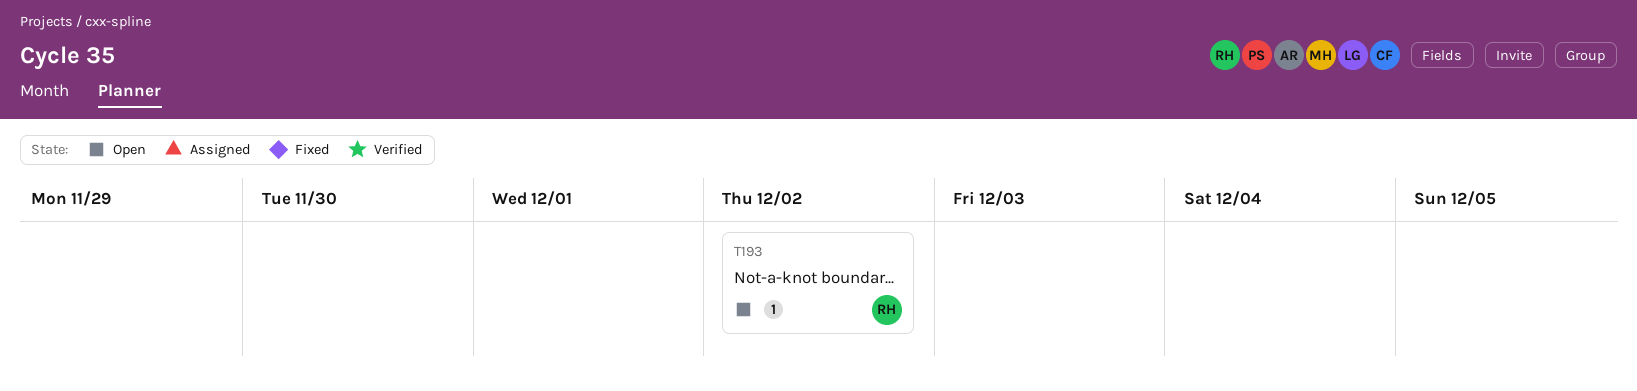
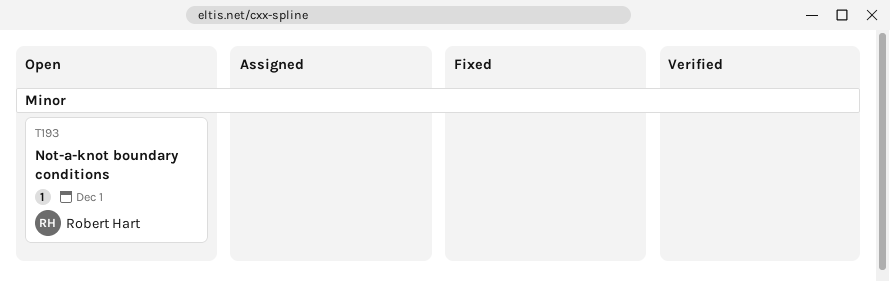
T193, due: Dec 2 -> Dec 1

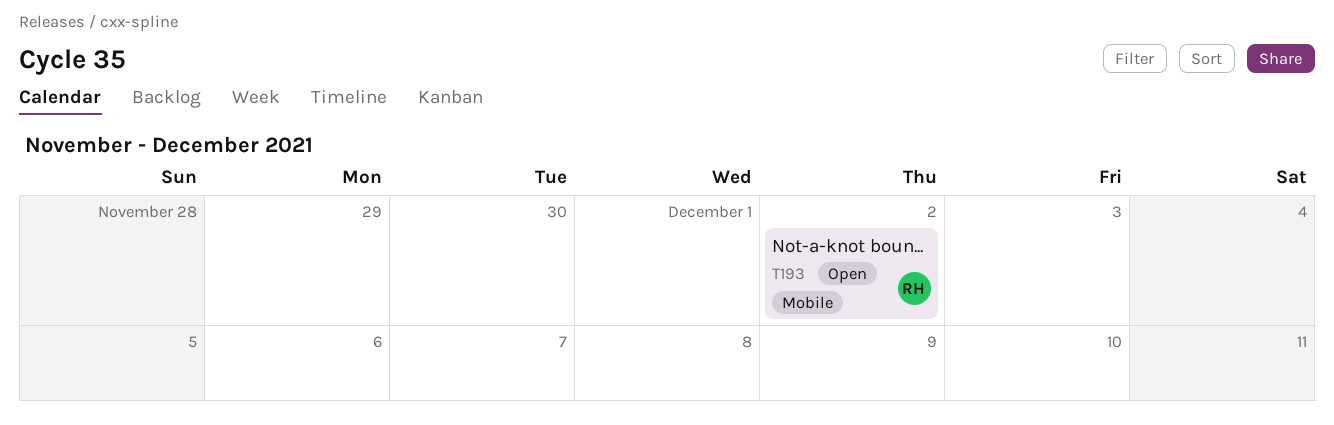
T193, due: Dec 1 -> Dec 2

